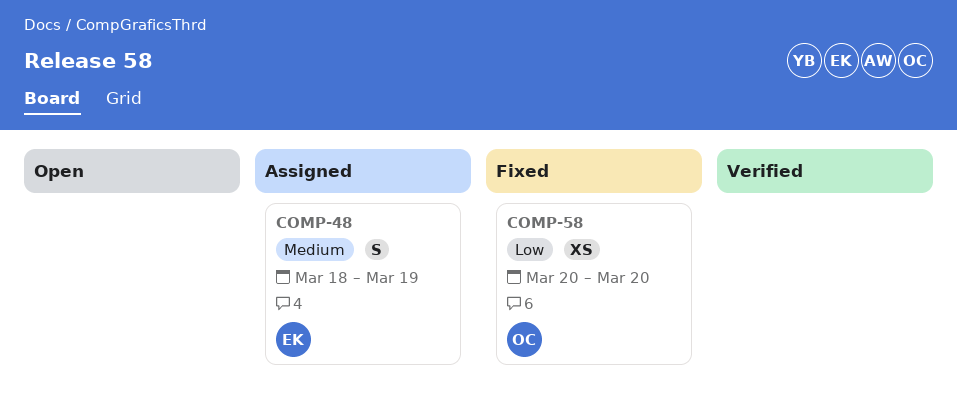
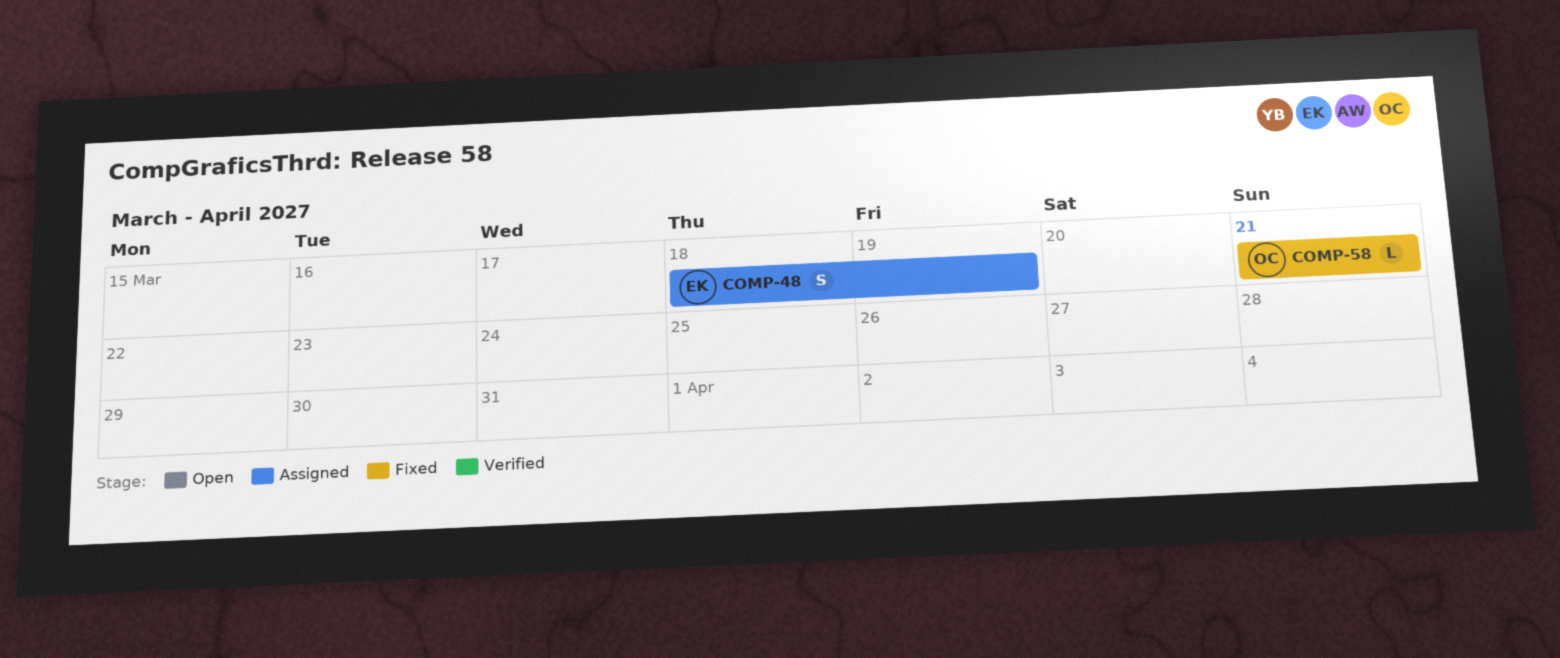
COMP-58, estimate: XS -> L
COMP-58, start: Mar 20 -> Mar 21
COMP-58, due: Mar 20 -> Mar 21

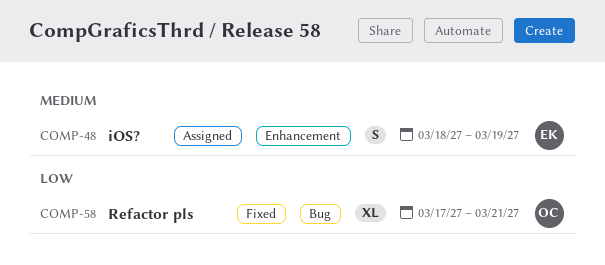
COMP-58, estimate: L -> XL
COMP-58, start: Mar 21 -> Mar 17

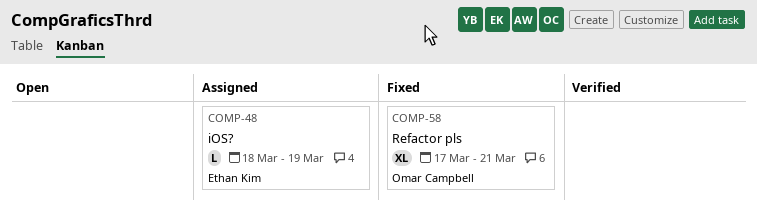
COMP-48, estimate: S -> L

